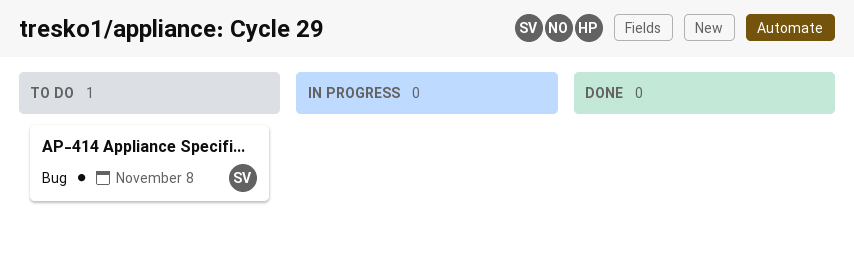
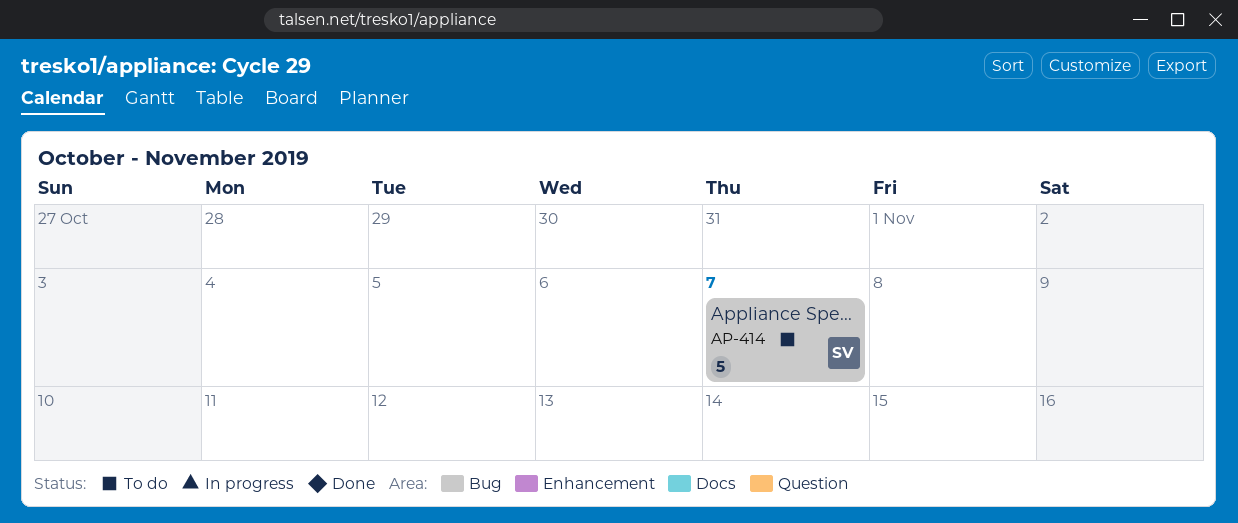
AP-414, estimate: 1 -> 5
AP-414, due: Nov 8 -> Nov 7

